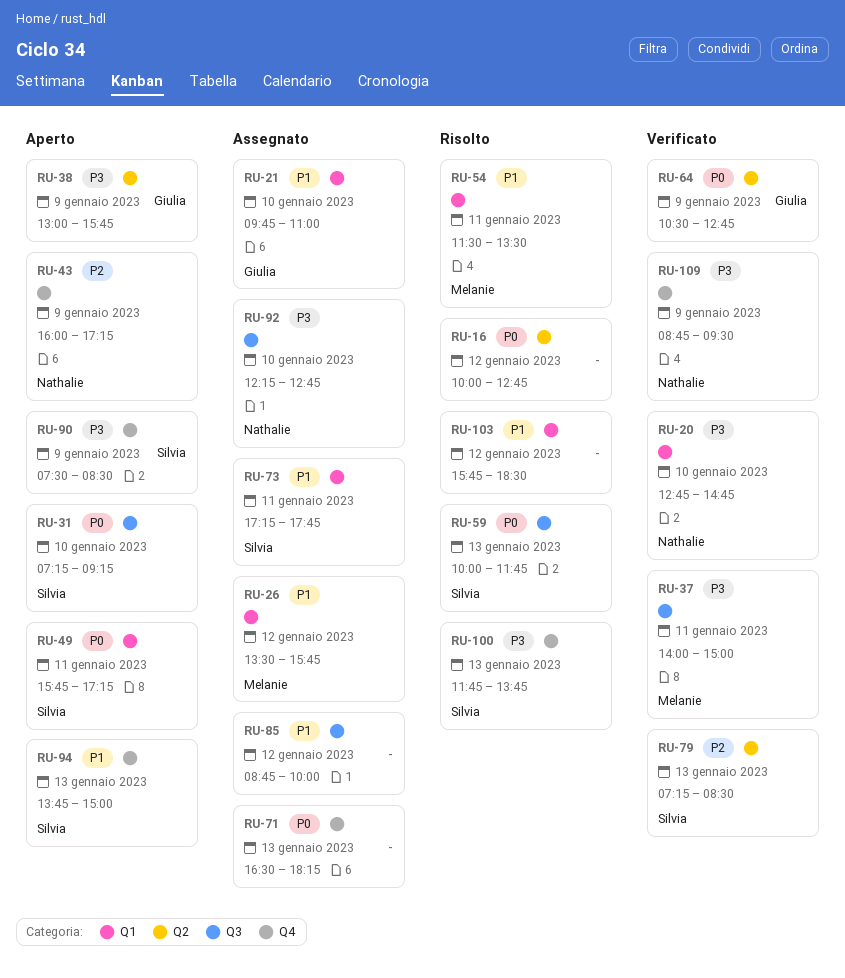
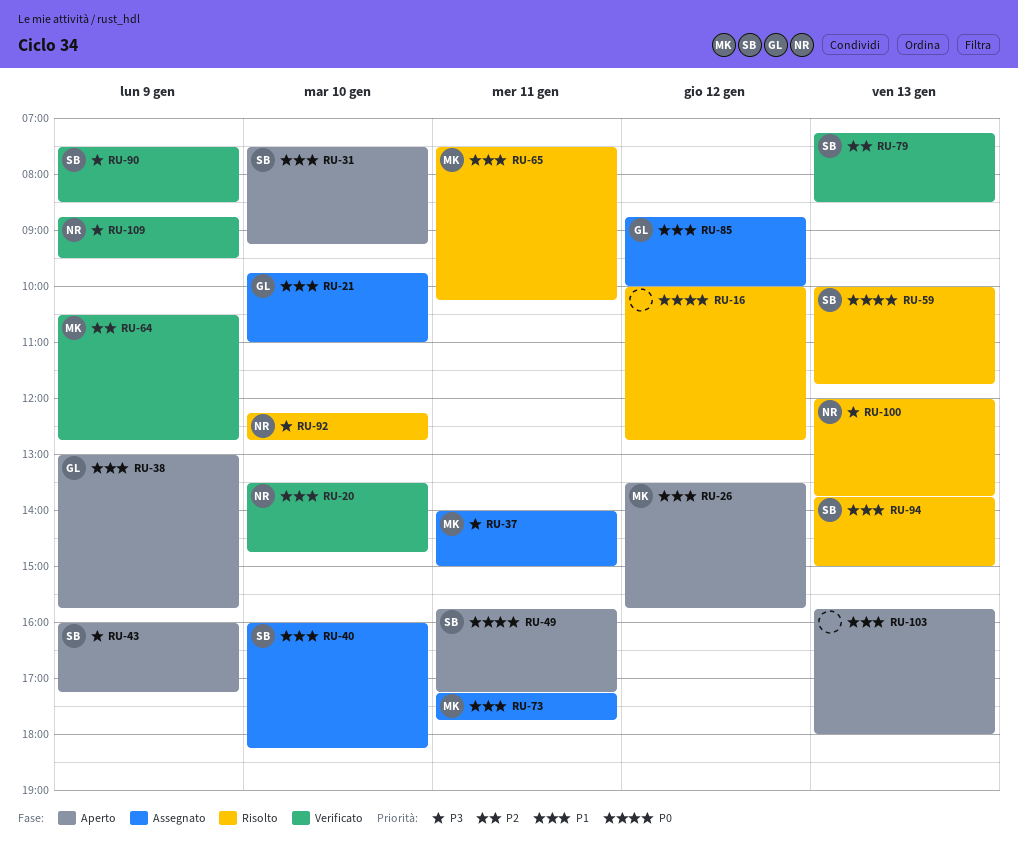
RU-20, priority: P3 -> P1
RU-20, begins: 12:45 -> 13:30
RU-26, status: Assegnato -> Aperto
RU-31, priority: P0 -> P1
RU-31, begins: 07:15 -> 07:30
RU-37, status: Verificato -> Assegnato
RU-38, priority: P3 -> P1
RU-40: none -> present
RU-43, owner: Nathalie -> Silvia
RU-43, priority: P2 -> P3
RU-54: present -> none
RU-64, owner: Giulia -> Melanie
RU-64, priority: P0 -> P2
RU-65: none -> present
RU-71: present -> none
RU-73, owner: Silvia -> Melanie
RU-85, owner: none -> Giulia
RU-90, status: Aperto -> Verificato
RU-92, status: Assegnato -> Risolto
RU-94, status: Aperto -> Risolto
RU-100, owner: Silvia -> Nathalie
RU-100, begins: 11:45 -> 12:00
RU-103, status: Risolto -> Aperto
RU-103, day: Jan 12 -> Jan 13
RU-103, ends: 18:30 -> 18:00

